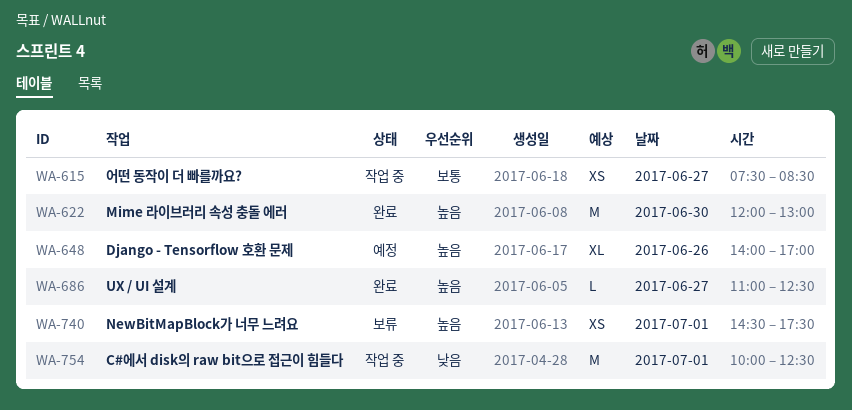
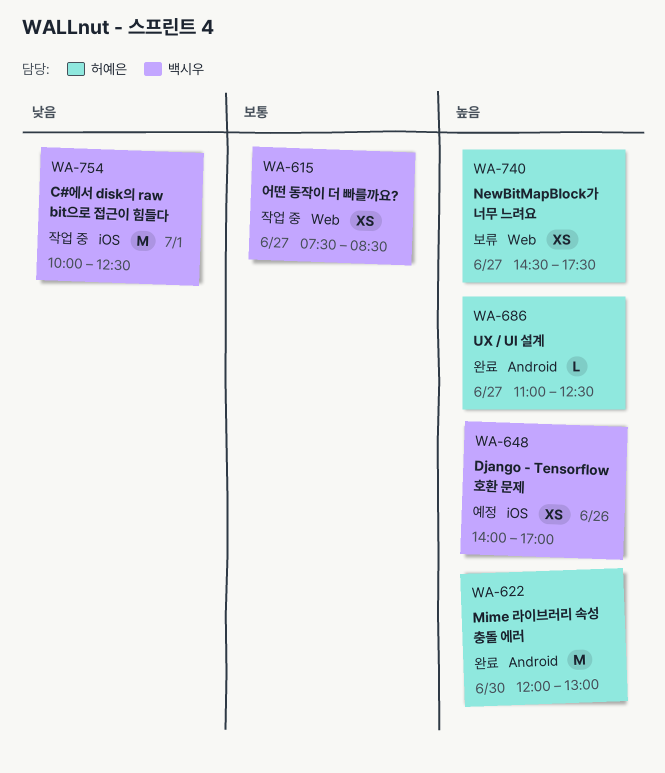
WA-648, estimate: XL -> XS
WA-740, day: Jul 1 -> Jun 27

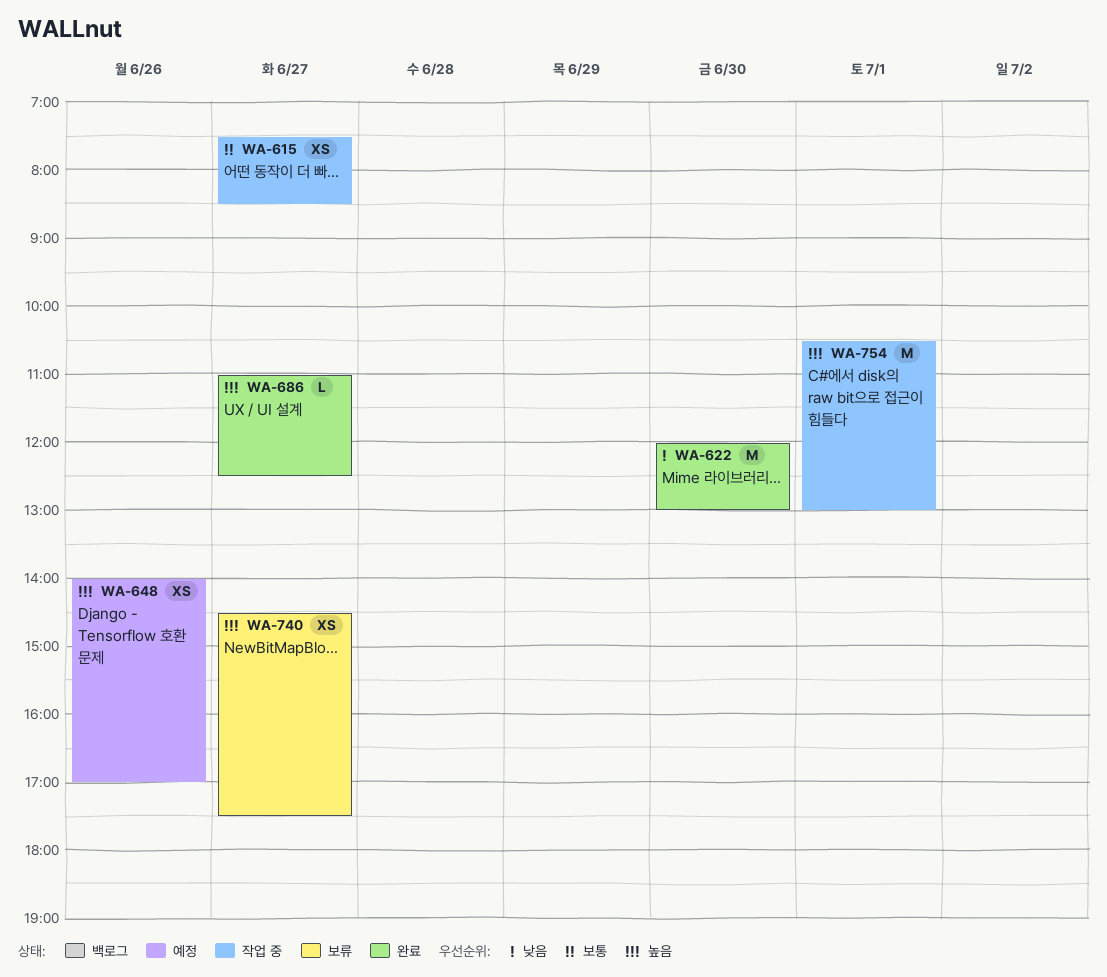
WA-622, priority: 높음 -> 낮음
WA-754, priority: 낮음 -> 높음
WA-754, begins: 10:00 -> 10:30
WA-754, ends: 12:30 -> 13:00

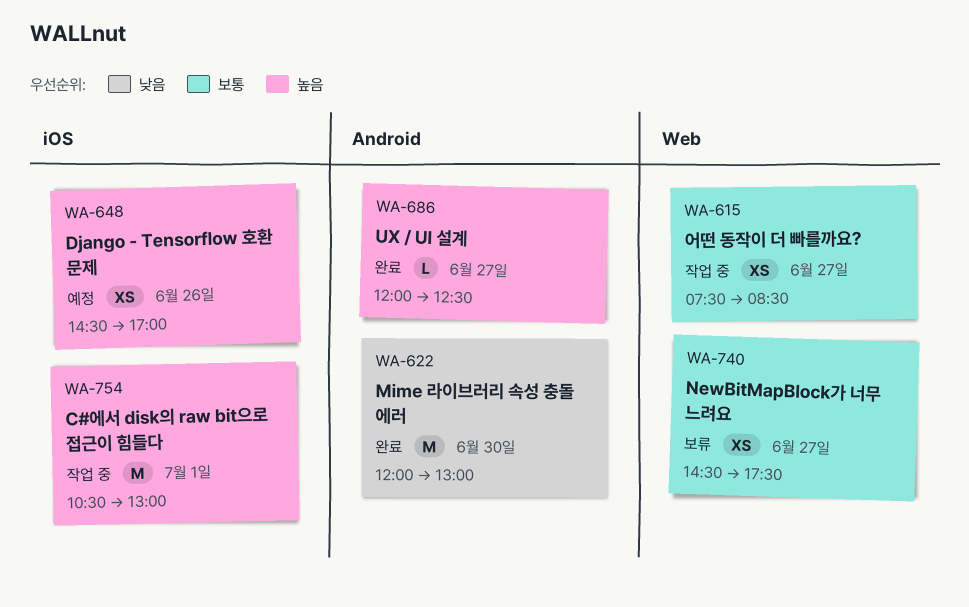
WA-648, begins: 14:00 -> 14:30
WA-686, begins: 11:00 -> 12:00
WA-740, priority: 높음 -> 보통

